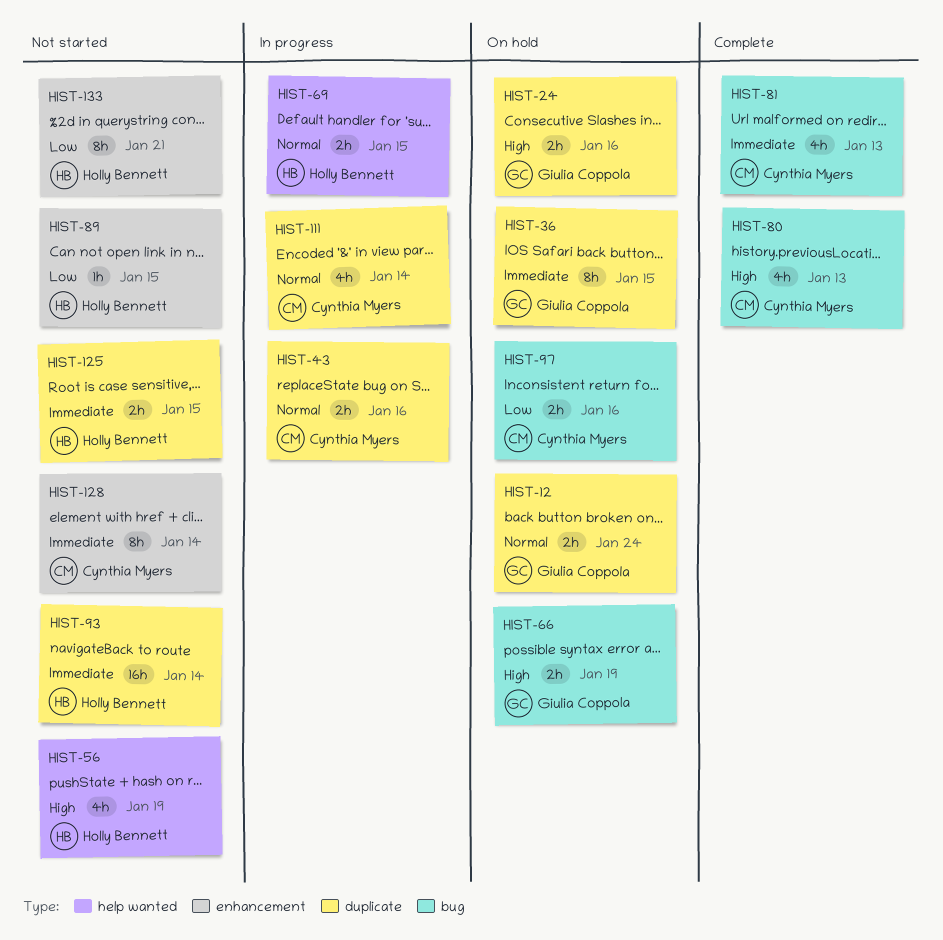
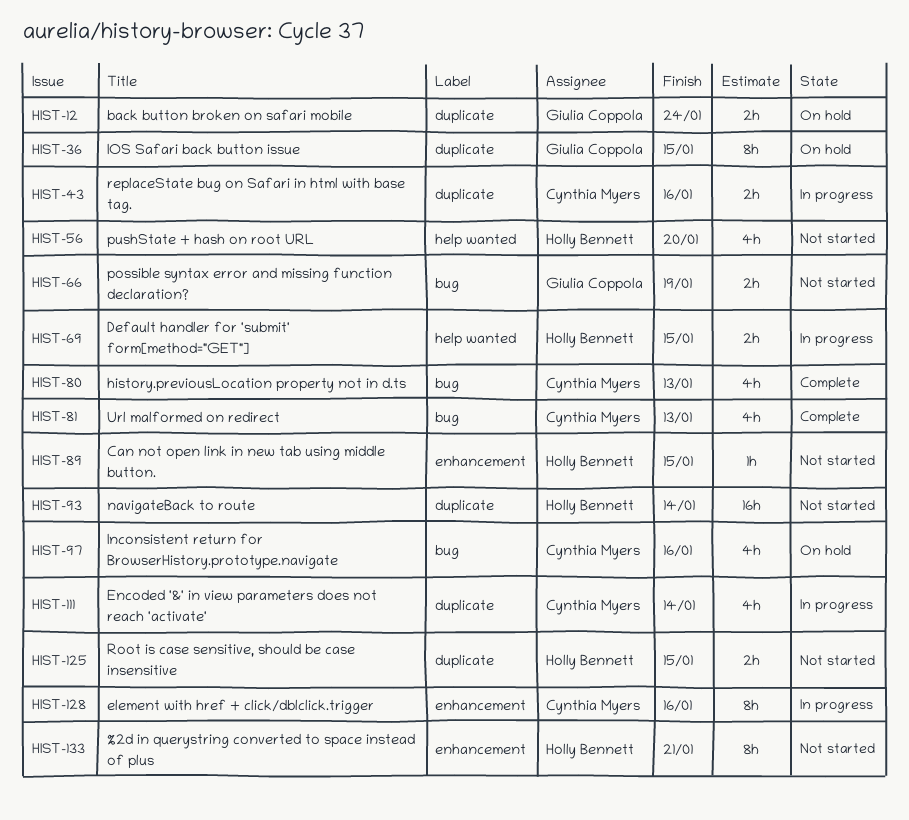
HIST-24: present -> none
HIST-56, due: Jan 19 -> Jan 20
HIST-66, status: On hold -> Not started
HIST-97, estimate: 2h -> 4h
HIST-128, status: Not started -> In progress
HIST-128, due: Jan 14 -> Jan 16

